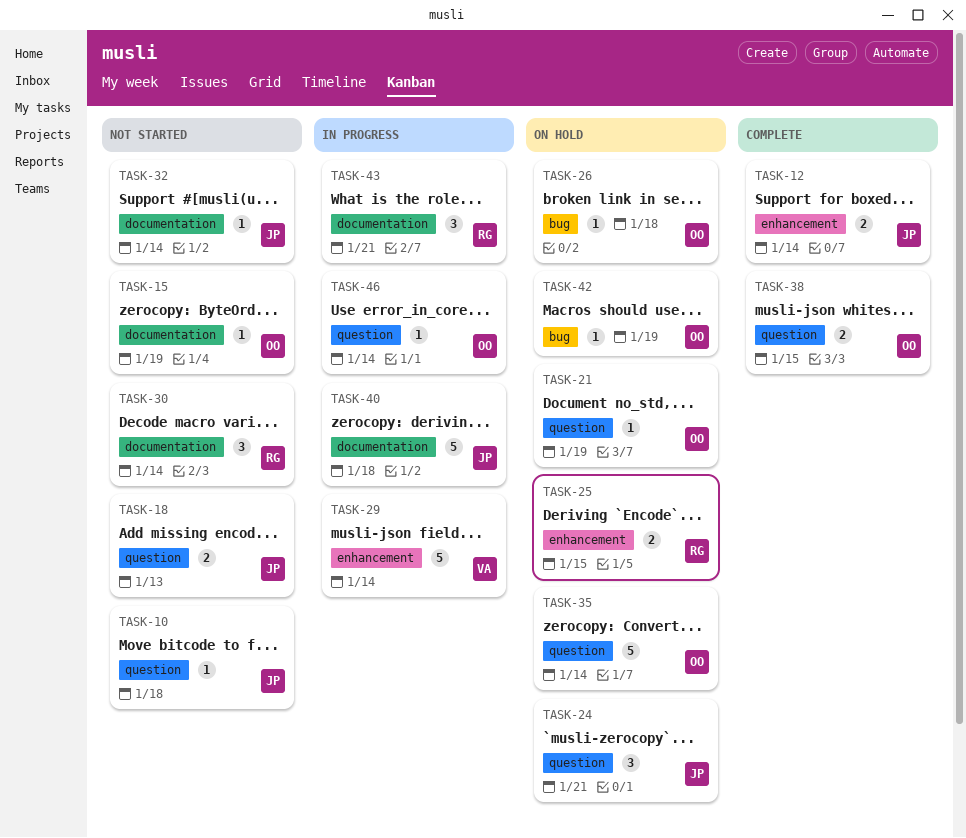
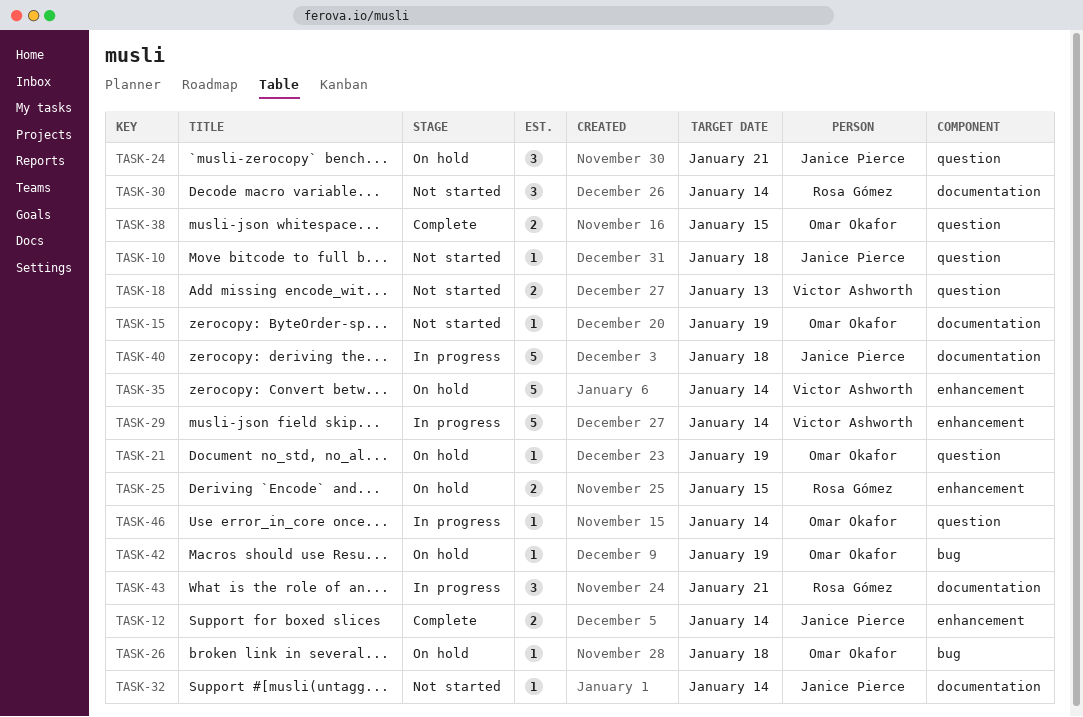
TASK-18, owner: Janice Pierce -> Victor Ashworth
TASK-35, owner: Omar Okafor -> Victor Ashworth
TASK-35, label: question -> enhancement

